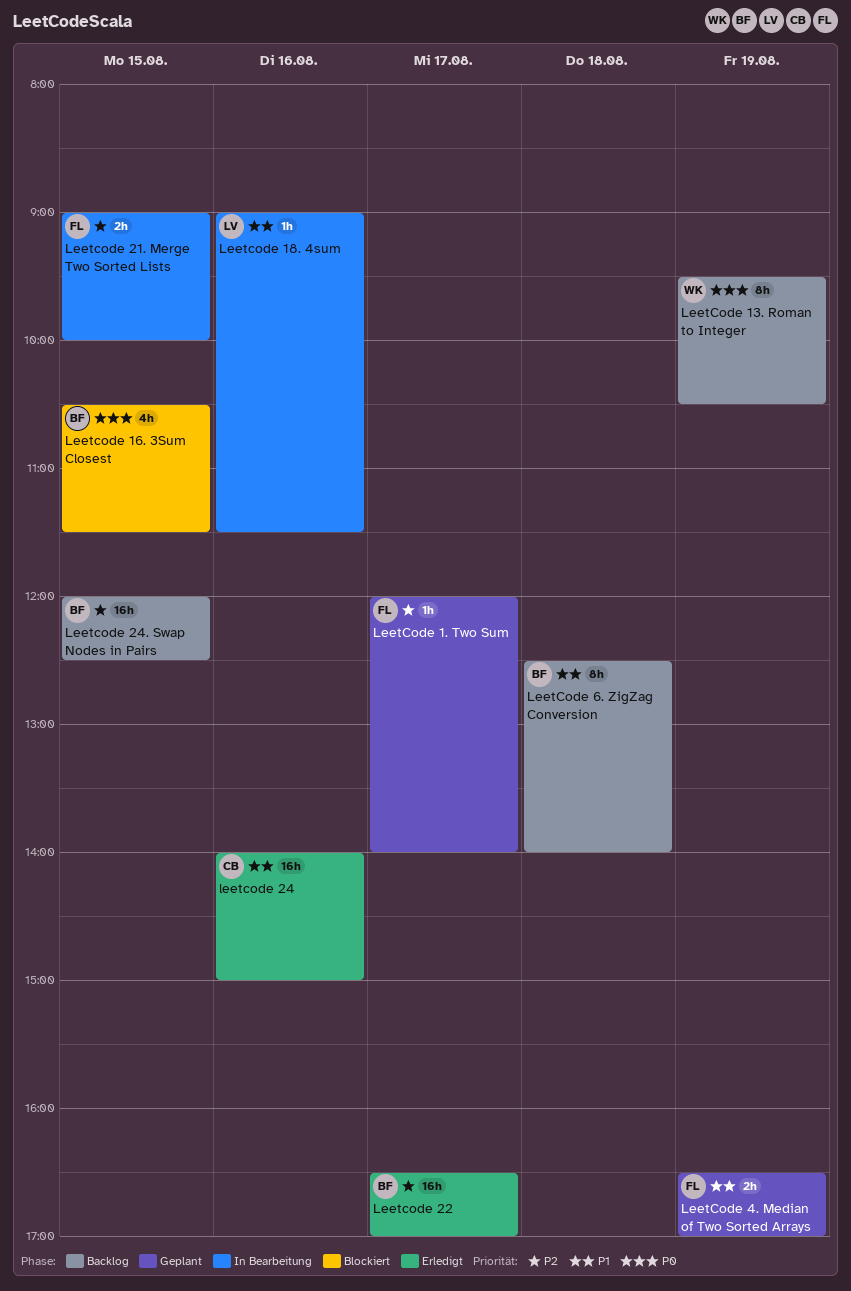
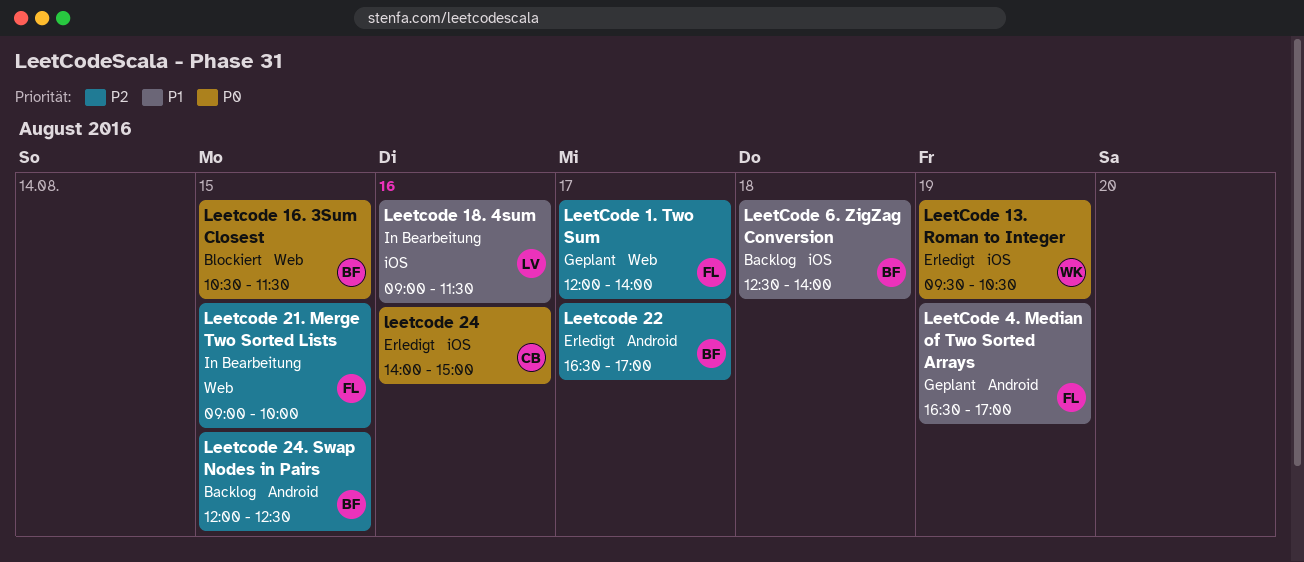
LeetCode 13. Roman to Integer, status: Backlog -> Erledigt
leetcode 24, priority: P1 -> P0

